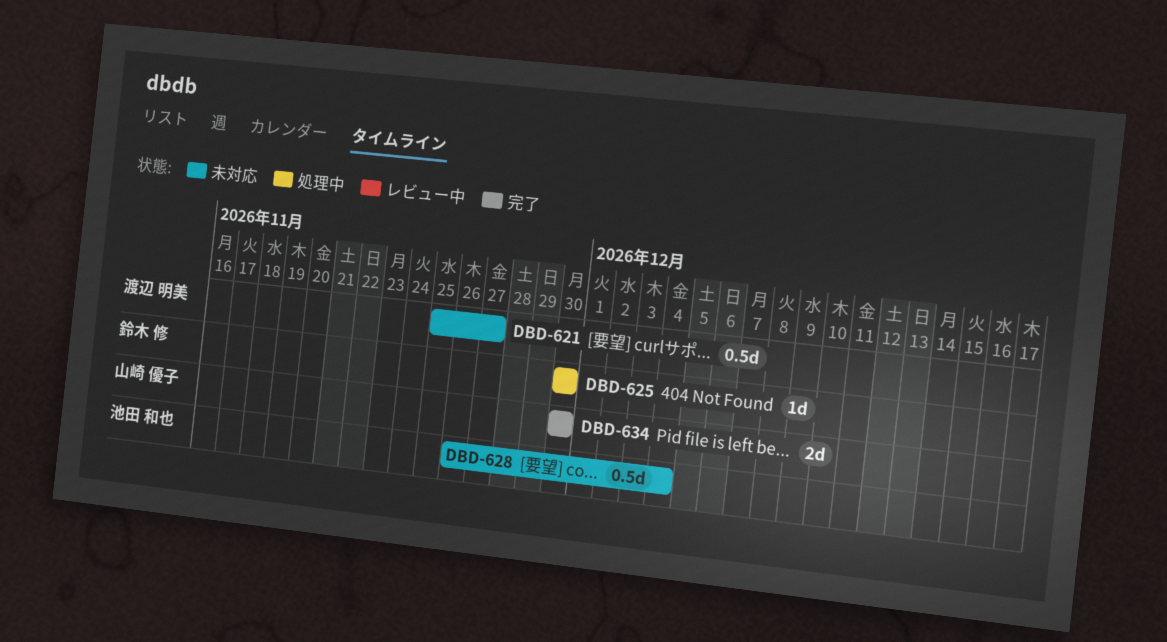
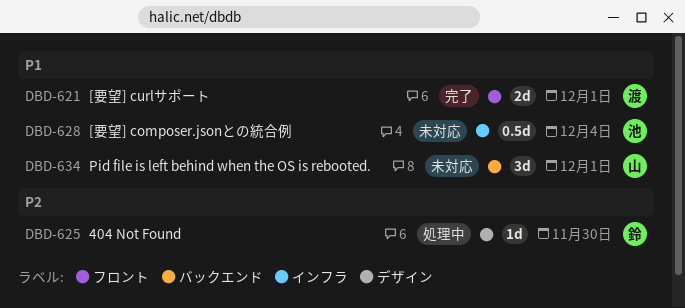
DBD-621, status: 未対応 -> 完了
DBD-621, estimate: 0.5d -> 2d
DBD-621, due: Nov 27 -> Dec 1
DBD-634, status: 完了 -> 未対応
DBD-634, estimate: 2d -> 3d
DBD-634, due: Nov 30 -> Dec 1

